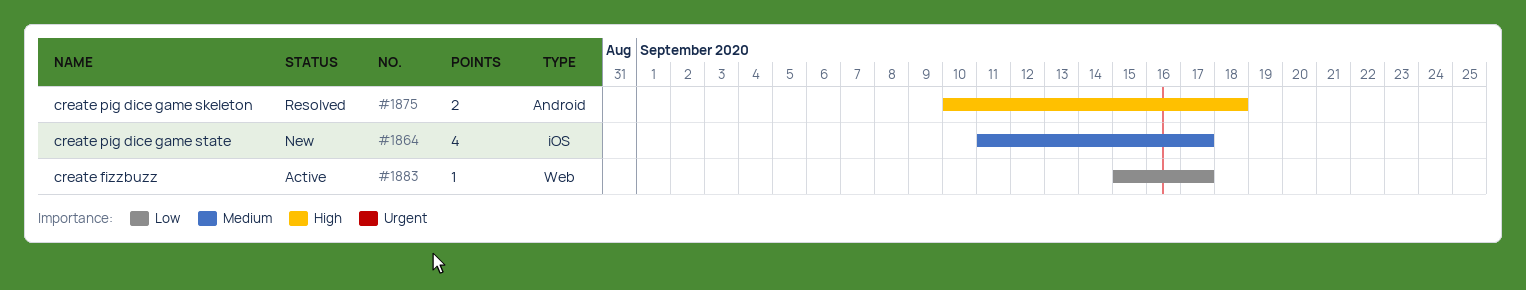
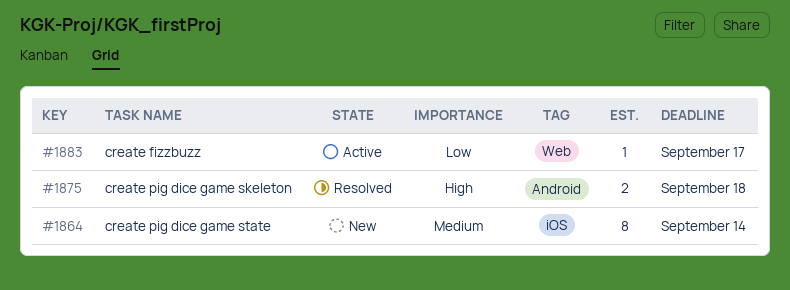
#1864, estimate: 4 -> 8
#1864, due: Sep 17 -> Sep 14

